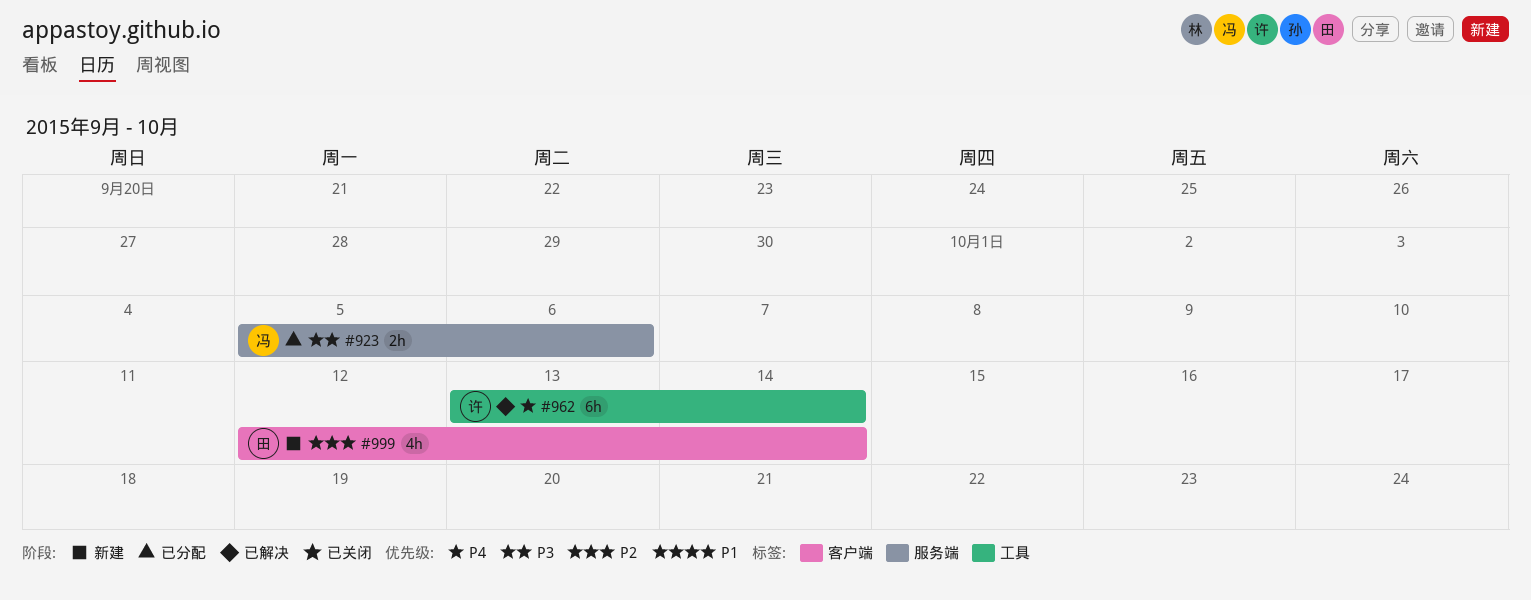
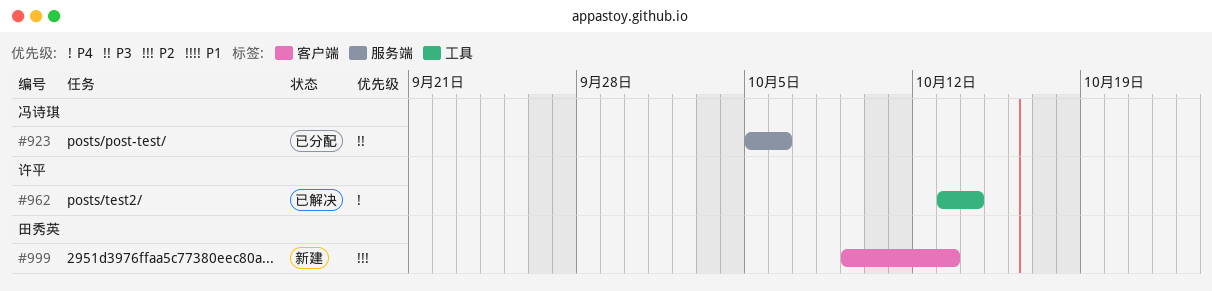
#999, start: Oct 12 -> Oct 9
#999, due: Oct 14 -> Oct 13

